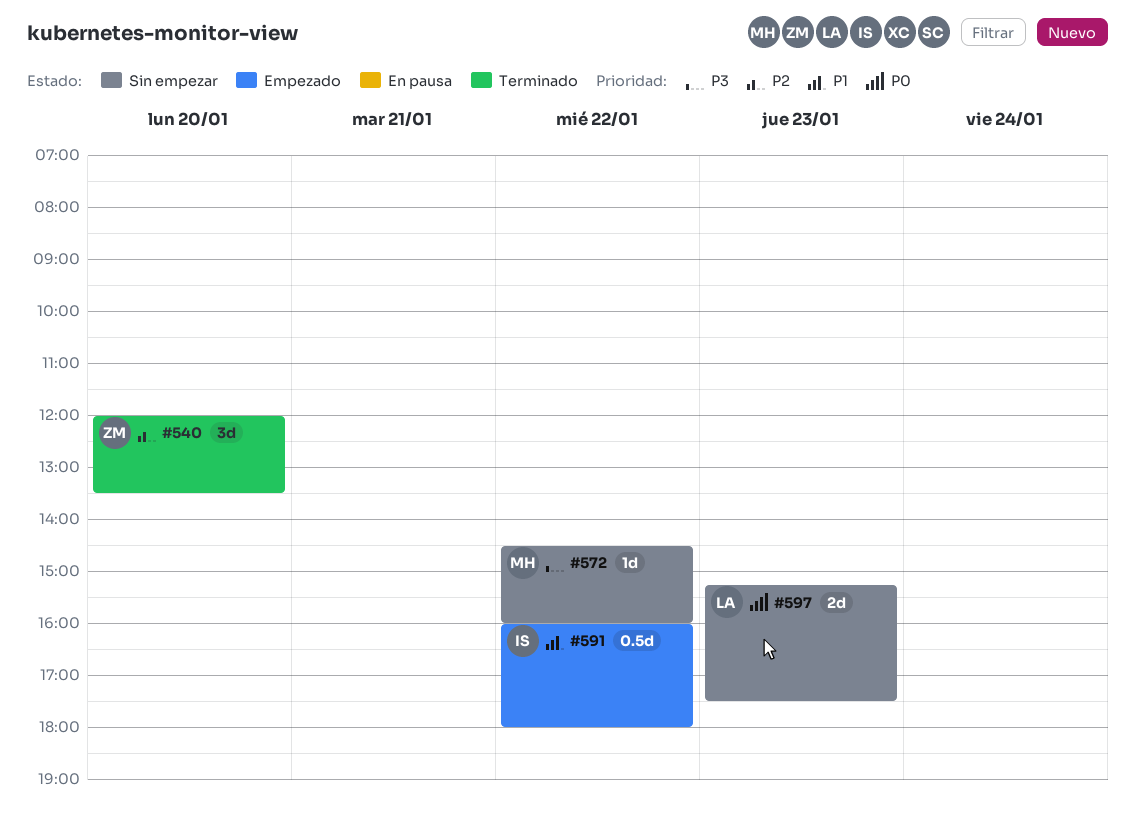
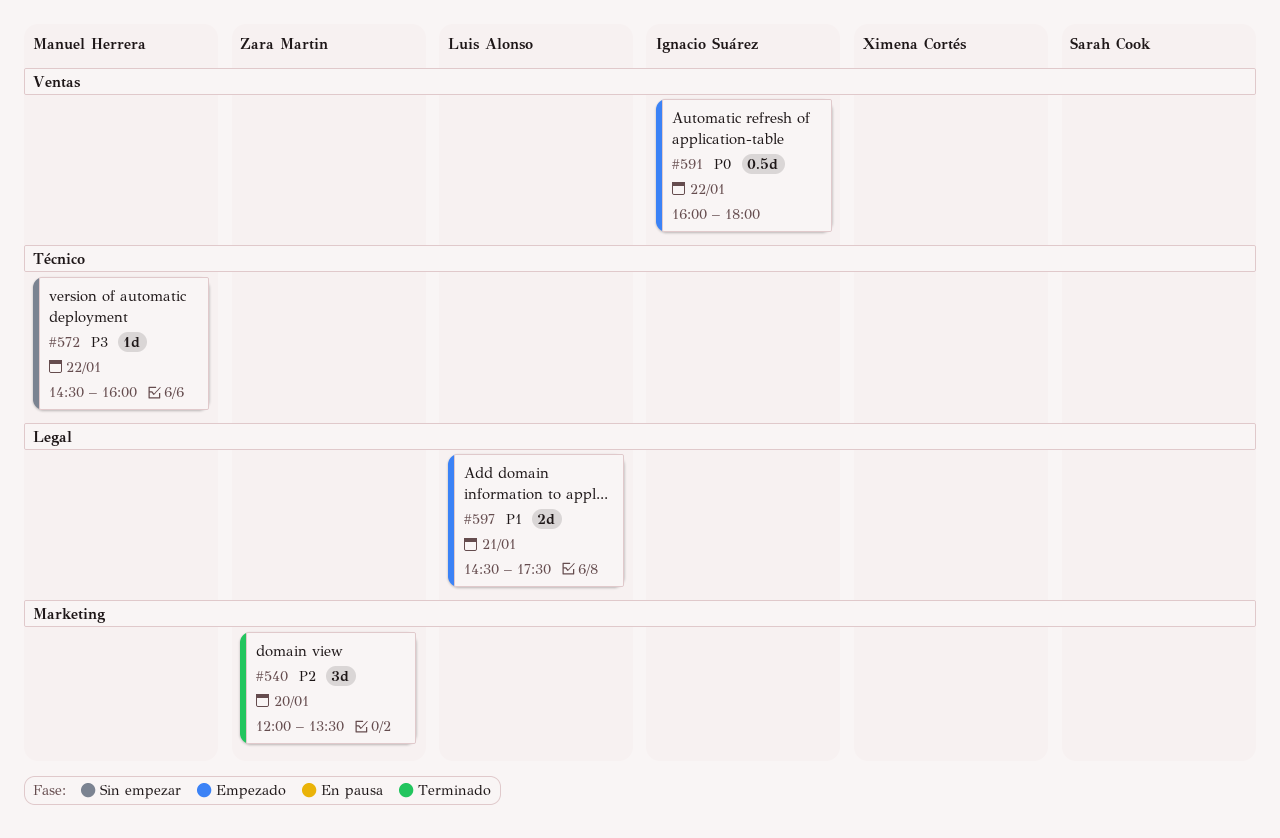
#591, priority: P1 -> P0
#597, status: Sin empezar -> Empezado
#597, priority: P0 -> P1
#597, day: Jan 23 -> Jan 21
#597, begins: 15:15 -> 14:30

